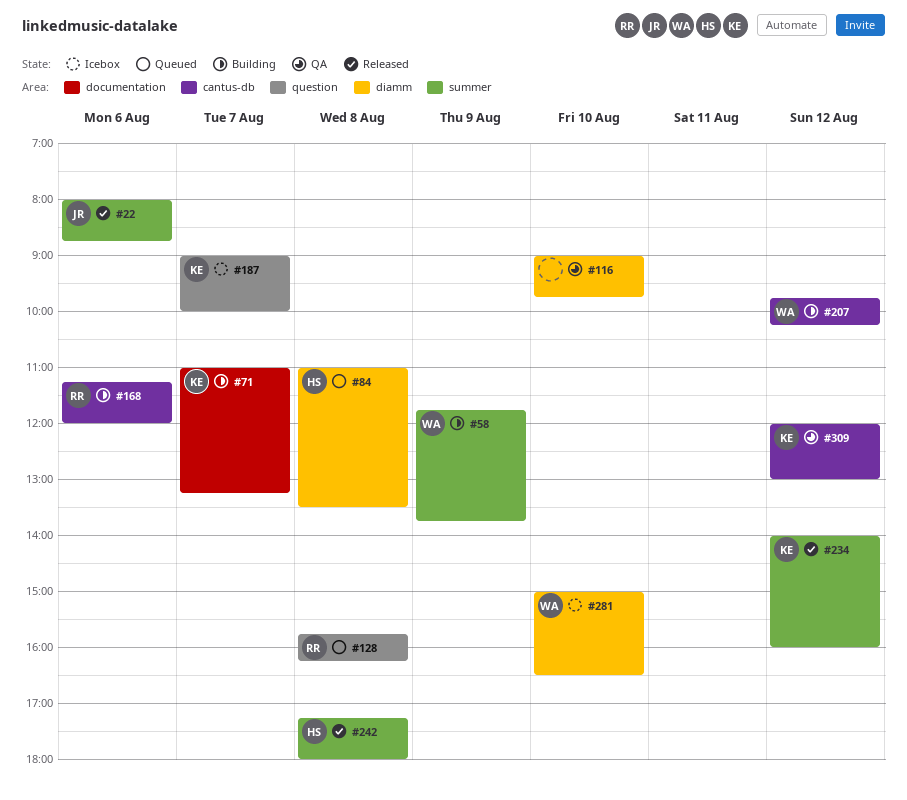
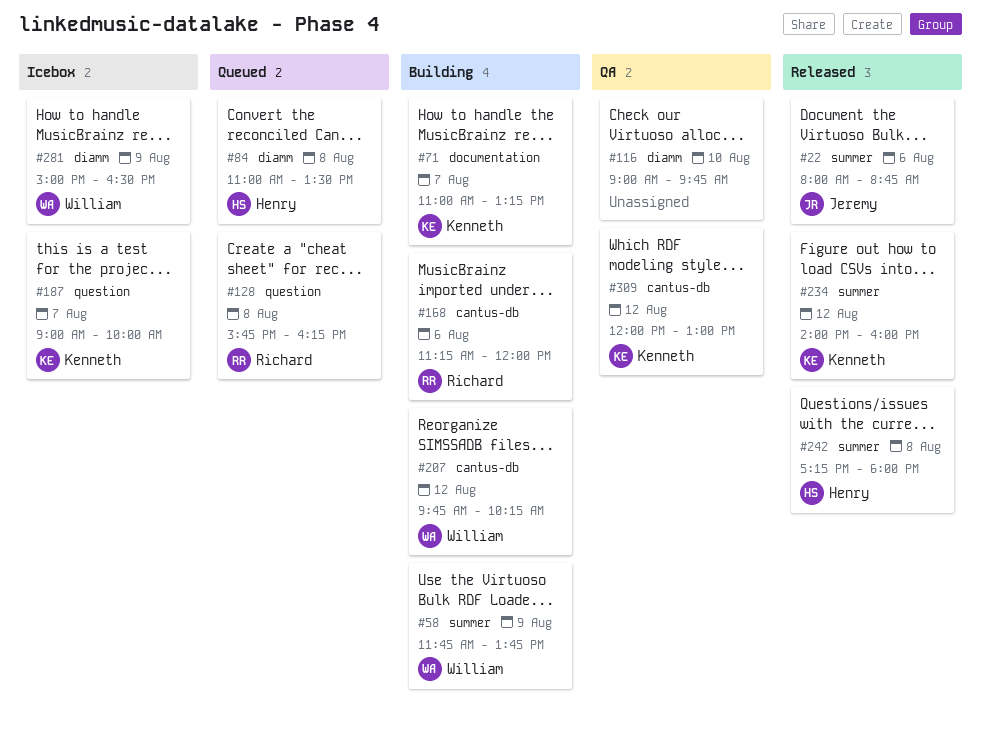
#281, day: Aug 10 -> Aug 9

